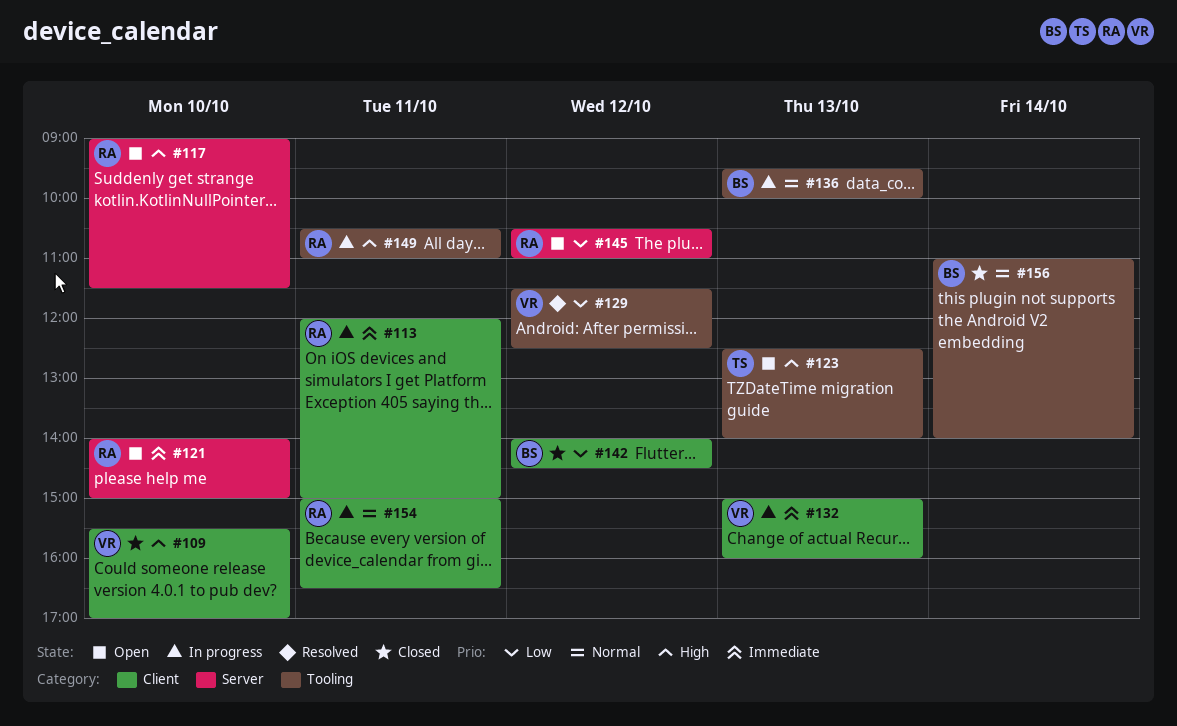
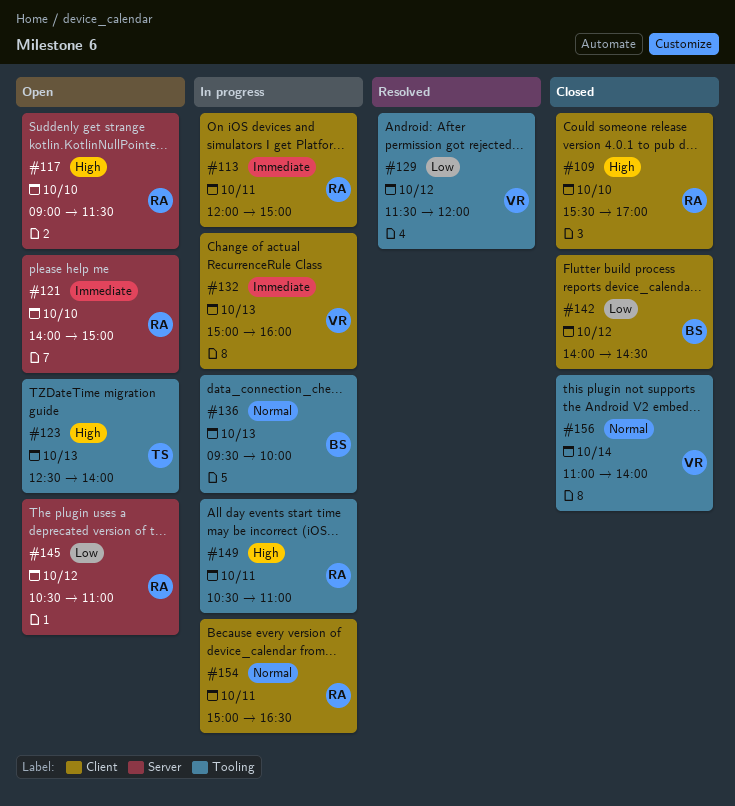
#109, owner: VR -> RA
#129, ends: 12:30 -> 12:00
#156, owner: BS -> VR

